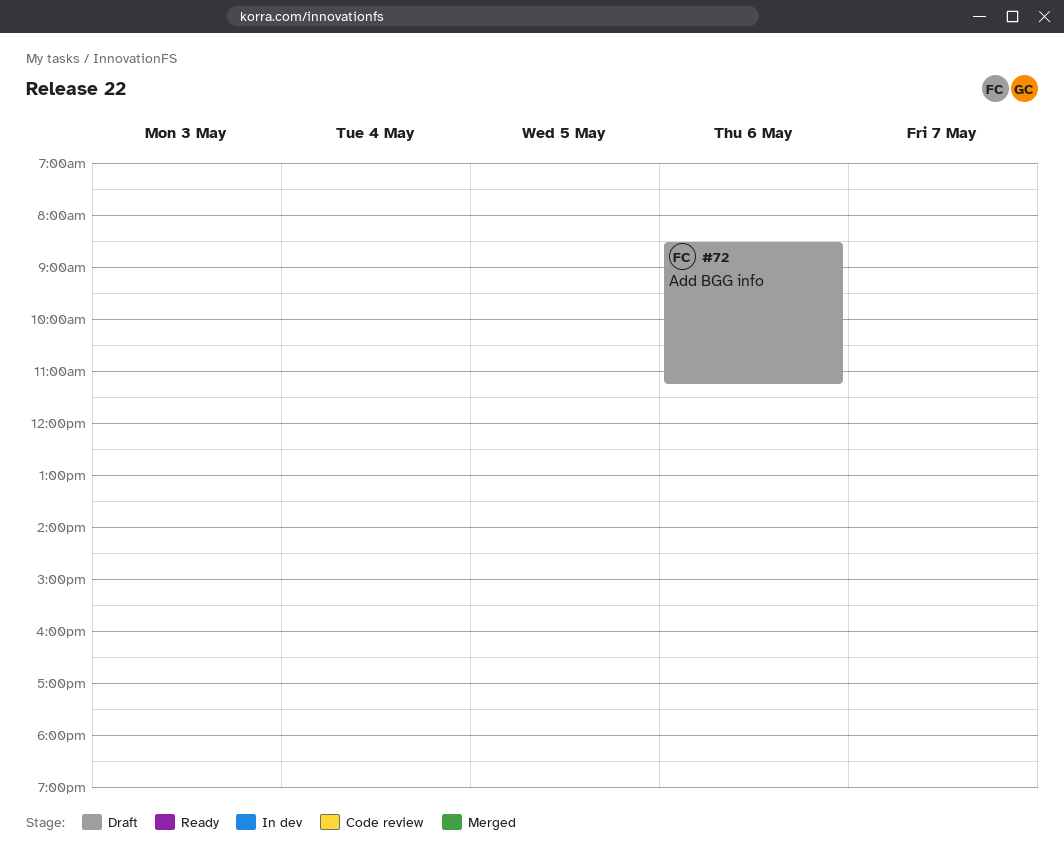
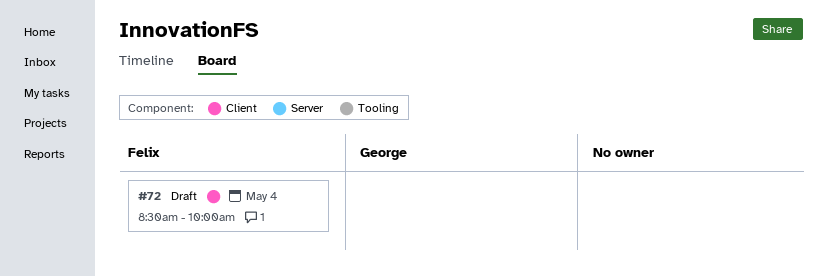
#72, day: May 6 -> May 4
#72, ends: 11:15 -> 10:00

